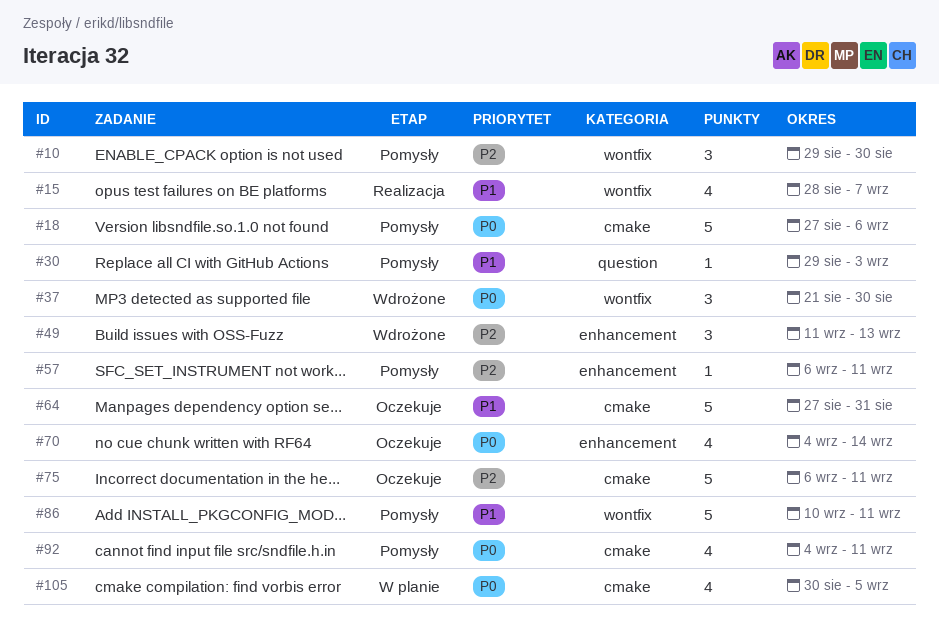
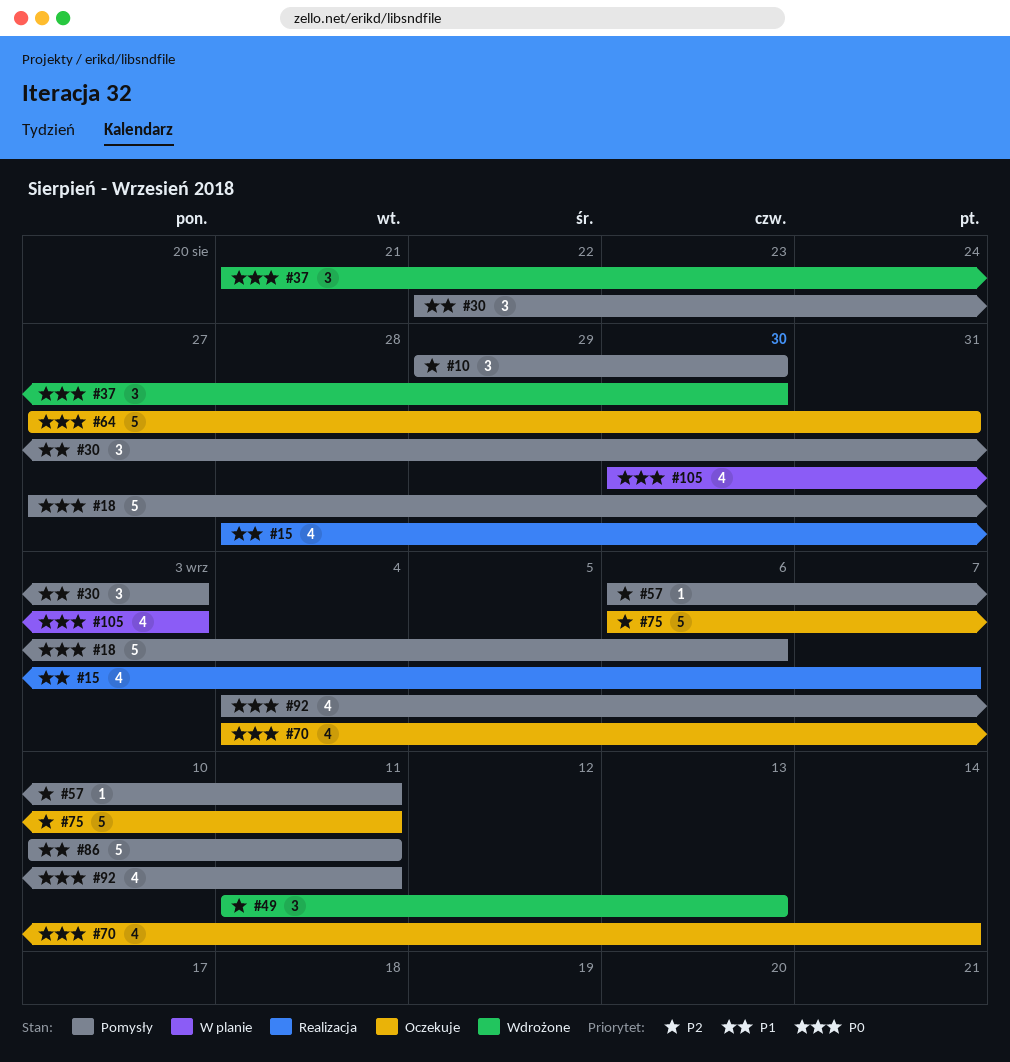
#30, estimate: 1 -> 3
#30, start: Aug 29 -> Aug 22
#64, priority: P1 -> P0
#105, due: Sep 5 -> Sep 3

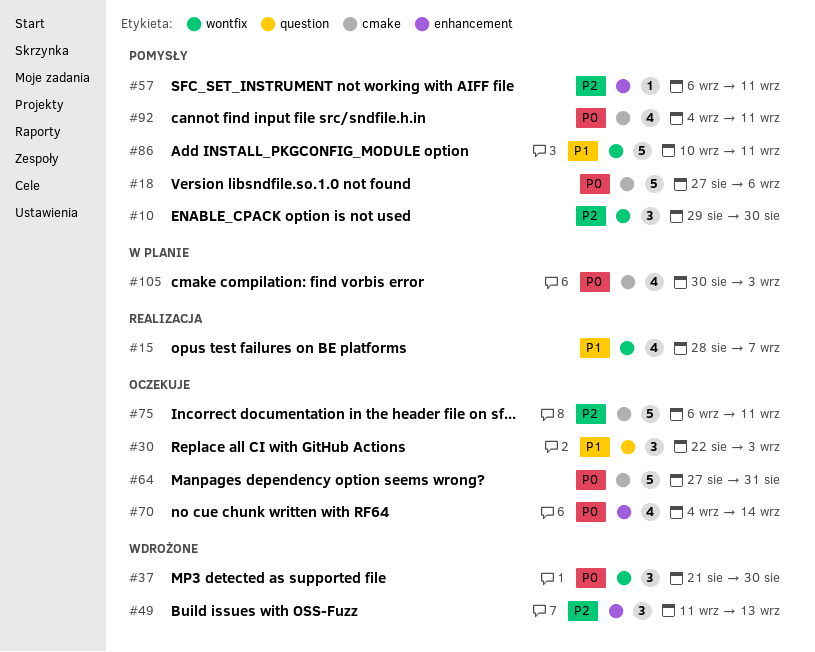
#30, status: Pomysły -> Oczekuje

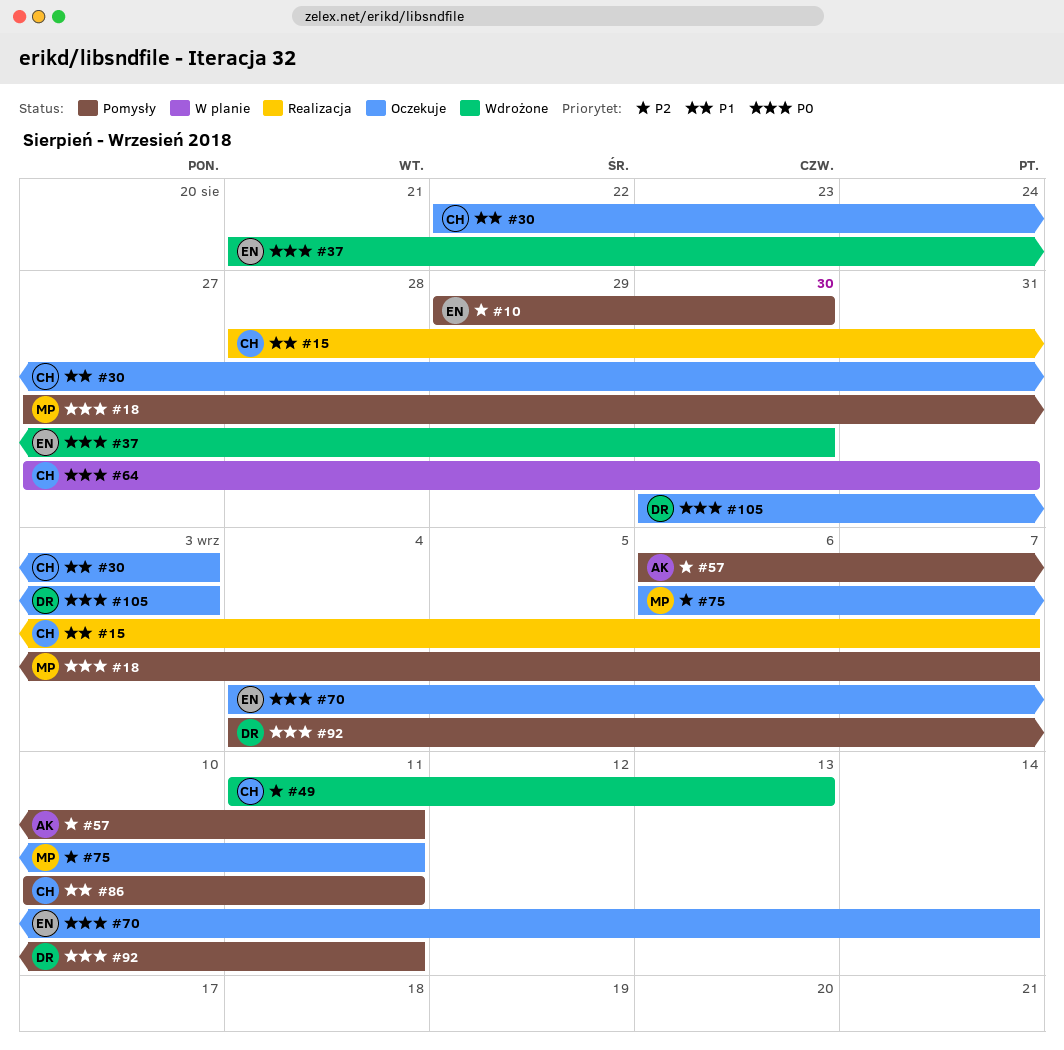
#18, due: Sep 6 -> Sep 7
#64, status: Oczekuje -> W planie
#105, status: W planie -> Oczekuje

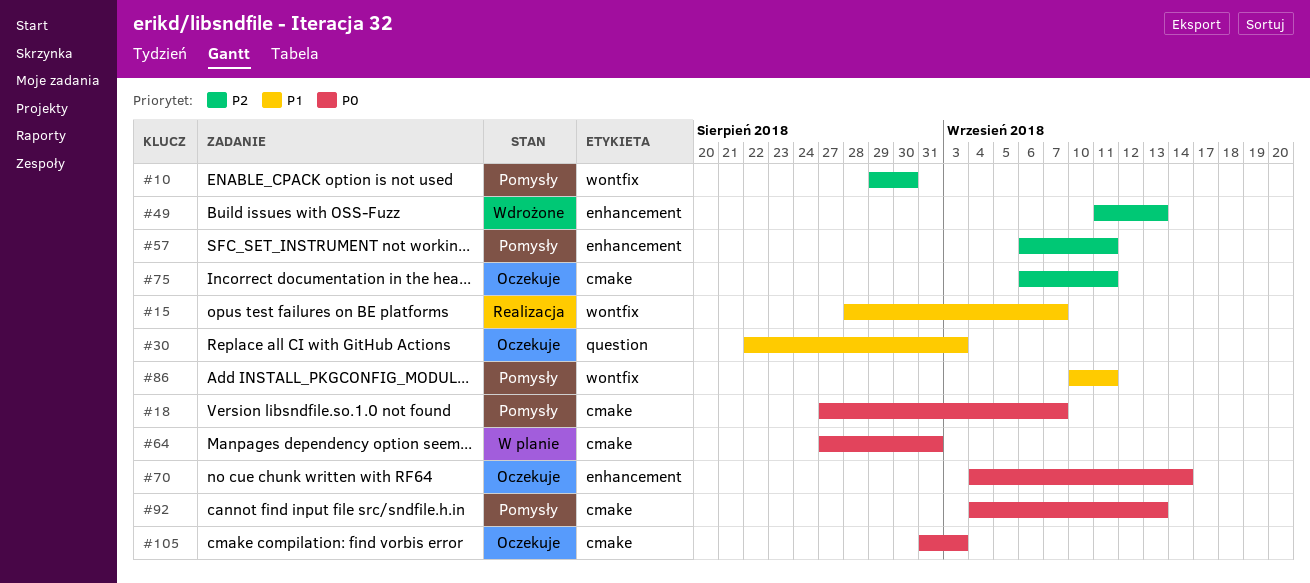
#37: present -> none
#92, due: Sep 11 -> Sep 13
#105, start: Aug 30 -> Aug 31

